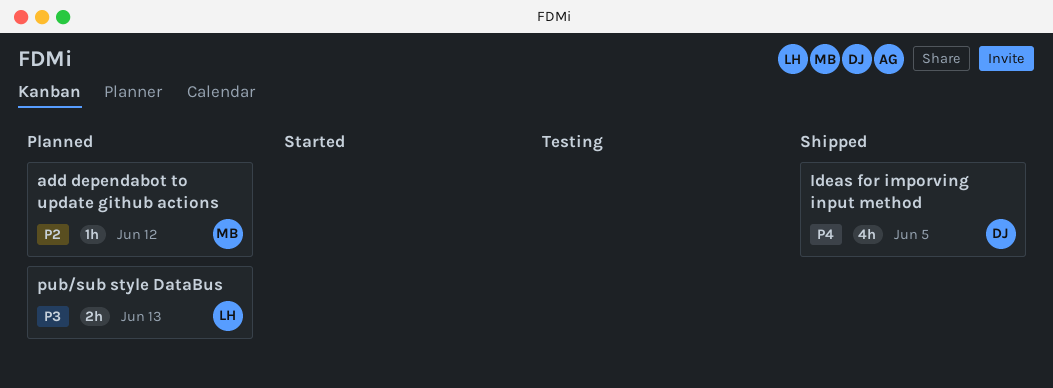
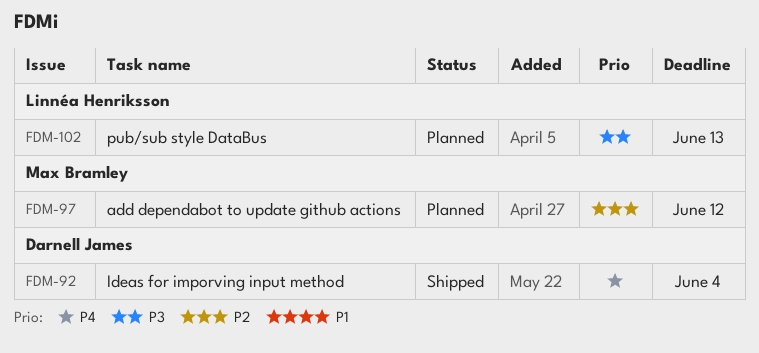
Ideas for imporving input method, due: Jun 5 -> Jun 4

